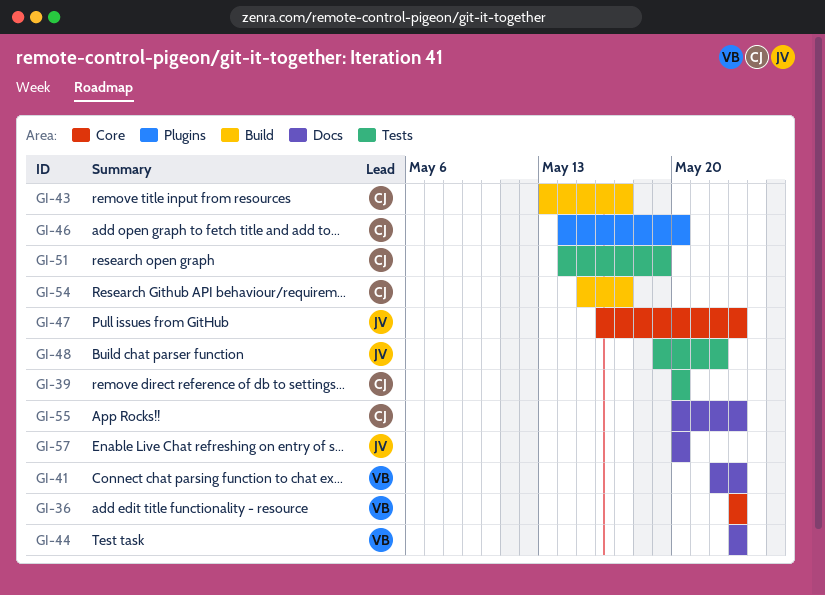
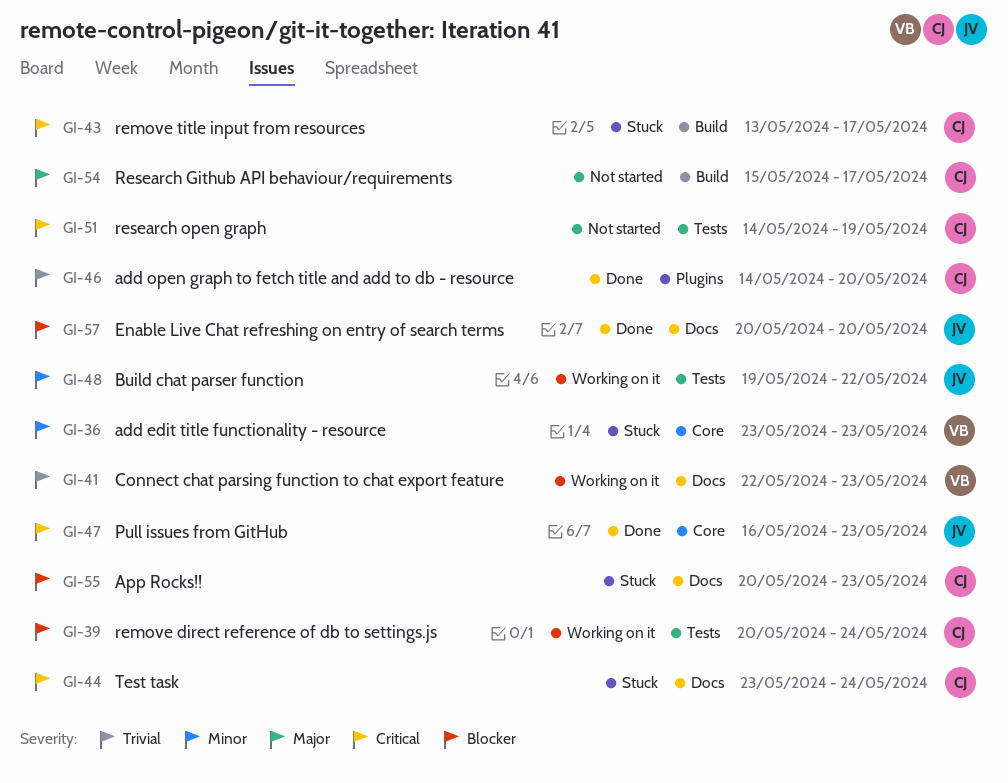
GI-39, due: May 20 -> May 24
GI-44, owner: VB -> CJ
GI-44, due: May 23 -> May 24

